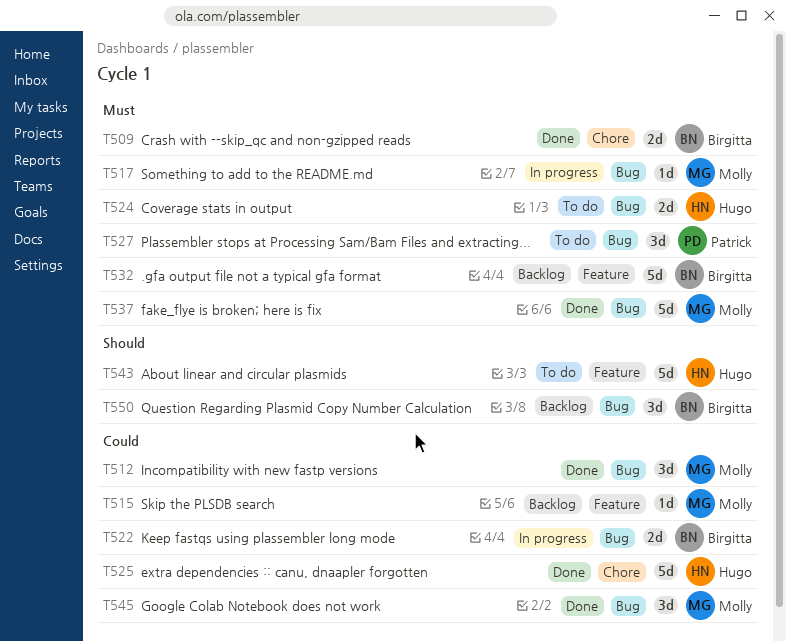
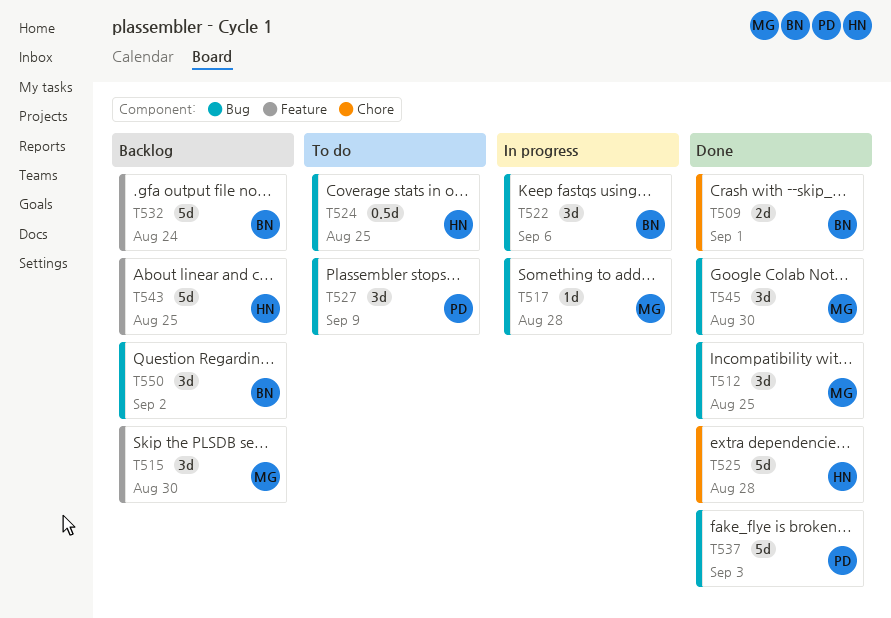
T515, estimate: 1d -> 3d
T522, estimate: 2d -> 3d
T524, estimate: 2d -> 0.5d
T537, owner: Molly -> Patrick
T543, status: To do -> Backlog

